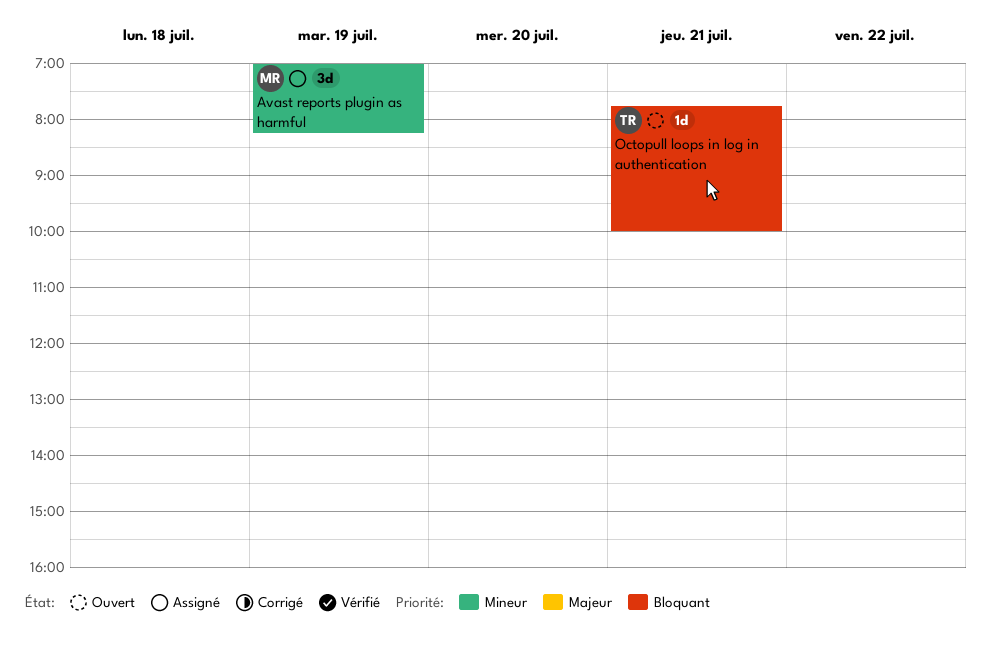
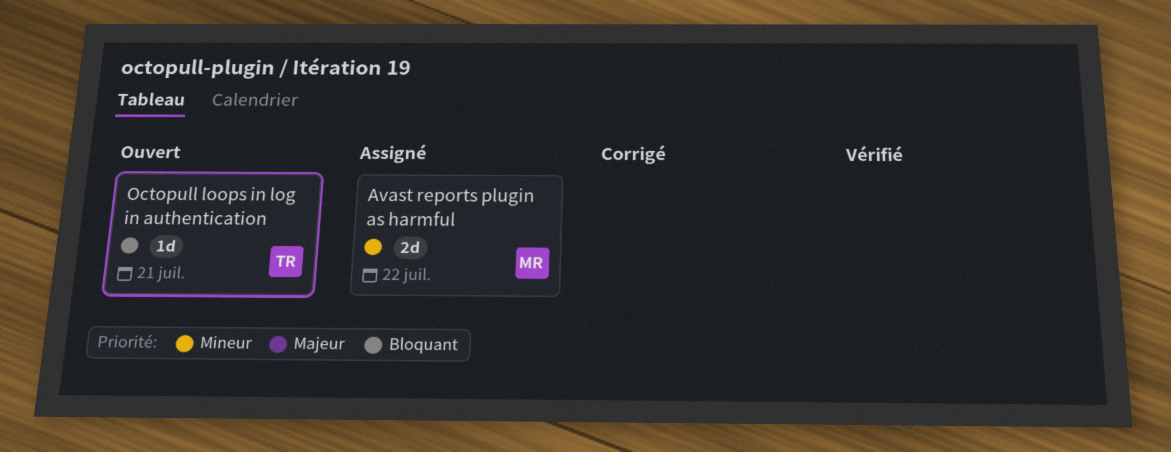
Avast reports plugin as harmful, estimate: 3d -> 2d
Avast reports plugin as harmful, day: Jul 19 -> Jul 22

